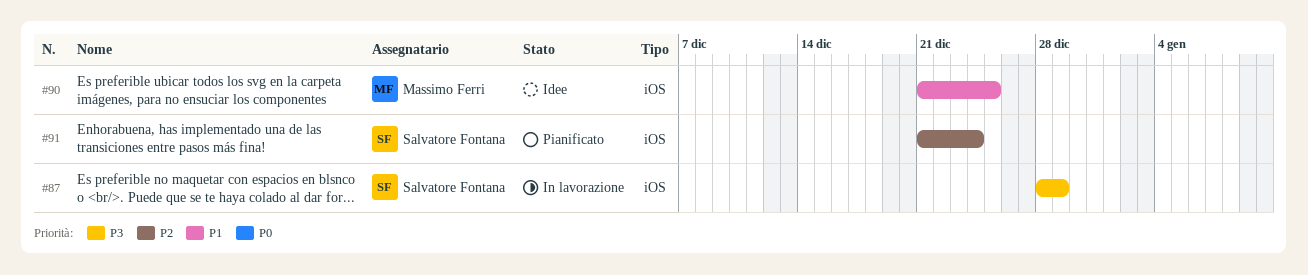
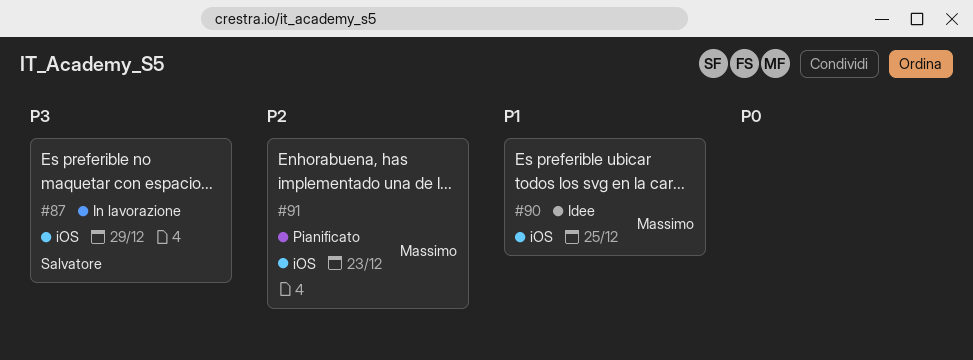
#91, owner: Salvatore Fontana -> Massimo Ferri
#91, due: Dec 24 -> Dec 23

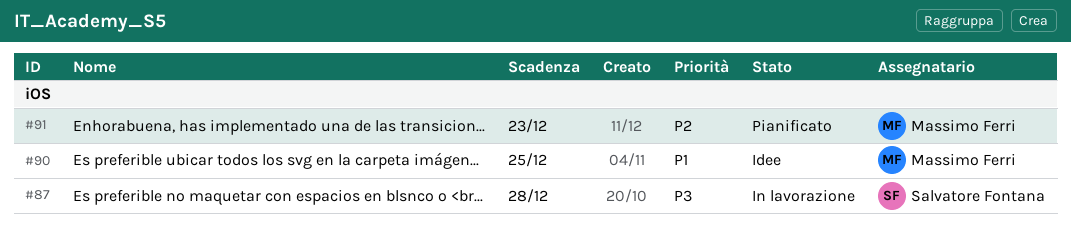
#87, due: Dec 29 -> Dec 28

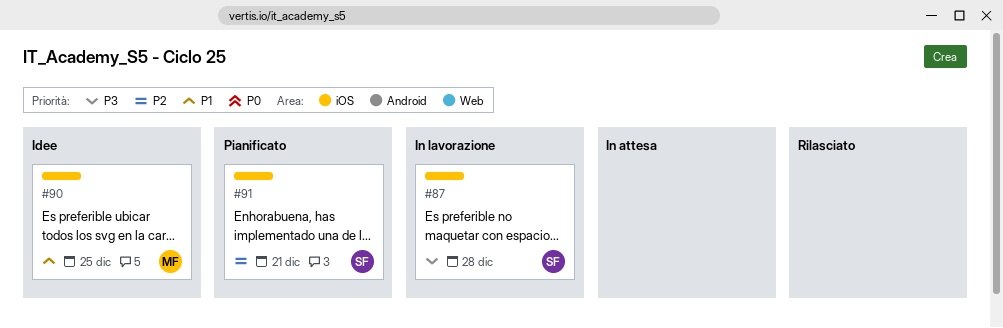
#91, owner: Massimo Ferri -> Salvatore Fontana
#91, due: Dec 23 -> Dec 21

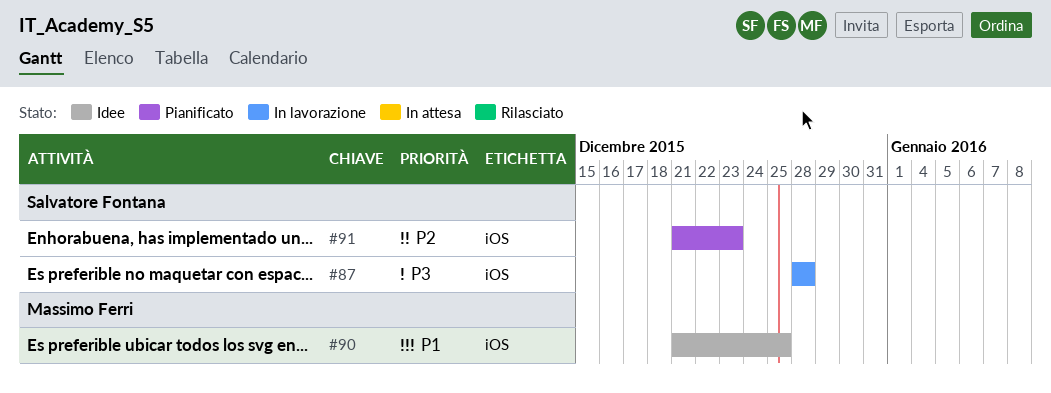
#91, due: Dec 21 -> Dec 23

